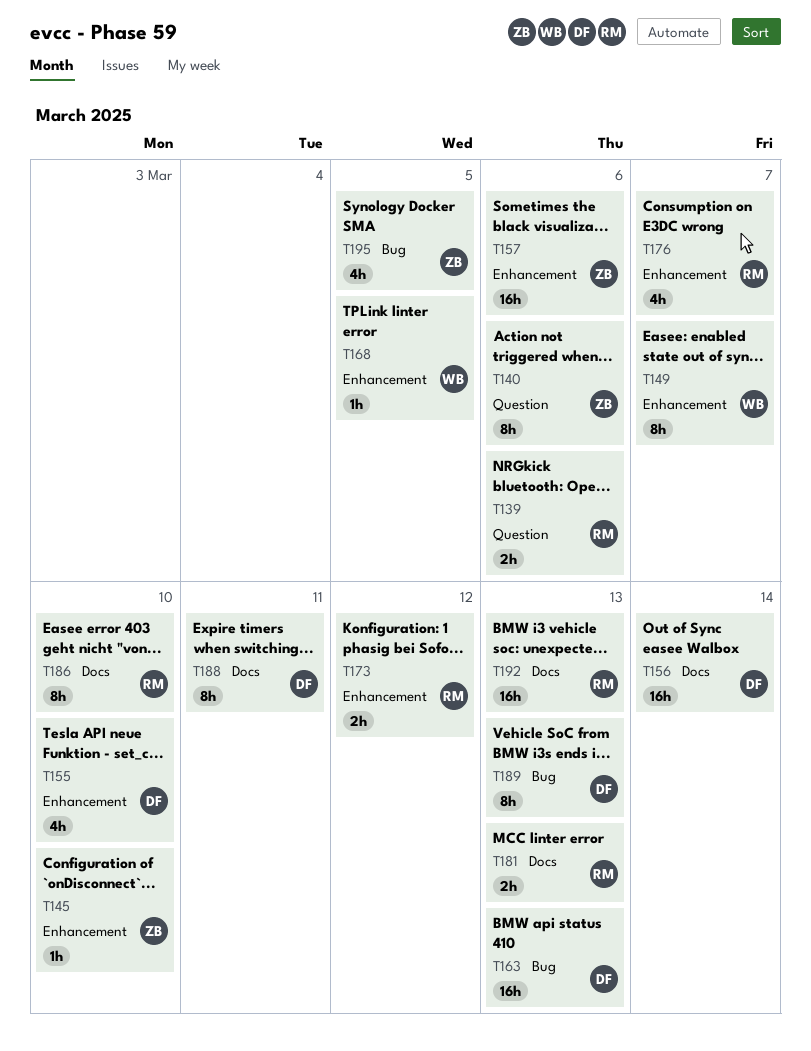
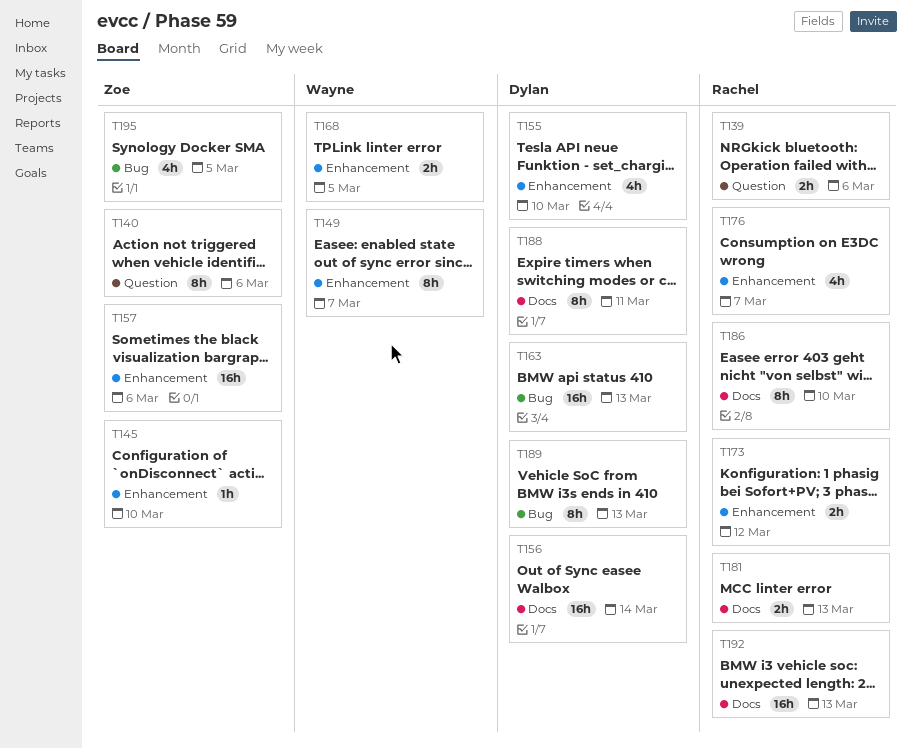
T168, estimate: 1h -> 2h

